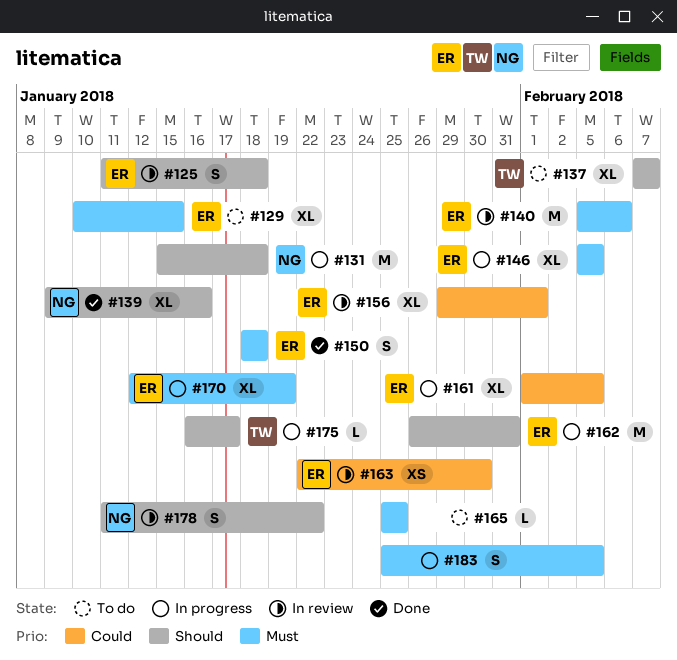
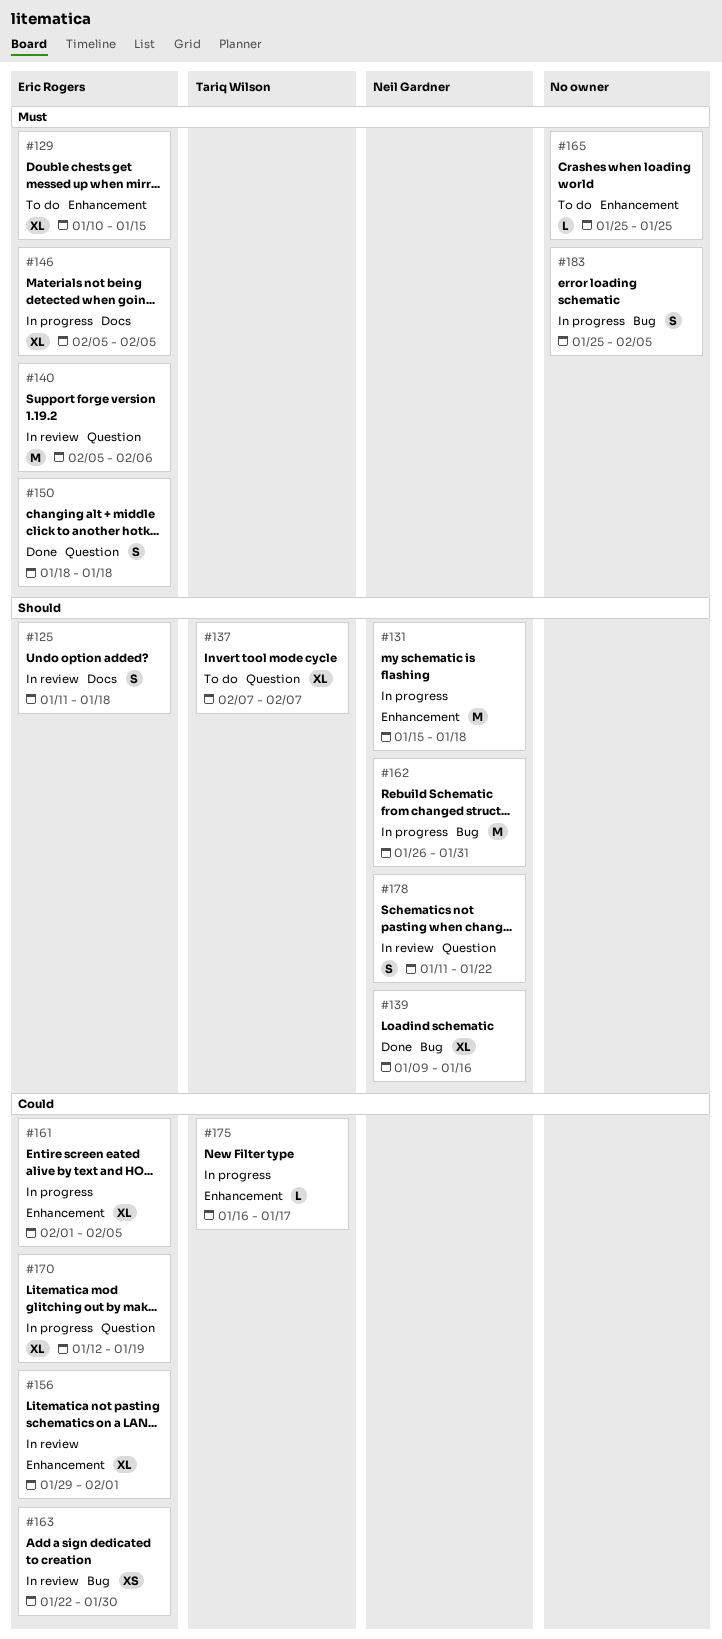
#162, owner: Eric Rogers -> Neil Gardner
#170, priority: Must -> Could
#175, priority: Should -> Could

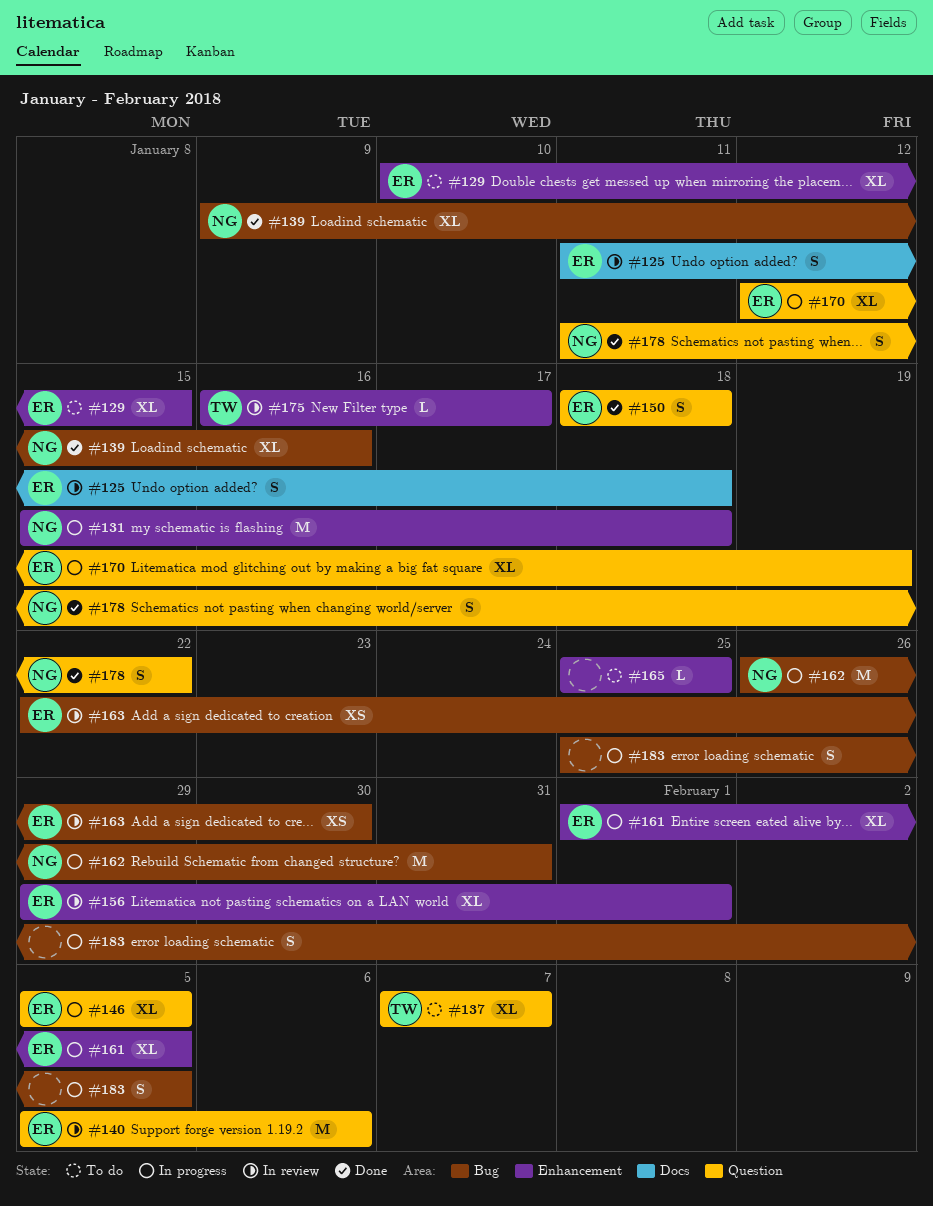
#146, label: Docs -> Question
#175, status: In progress -> In review
#178, status: In review -> Done

